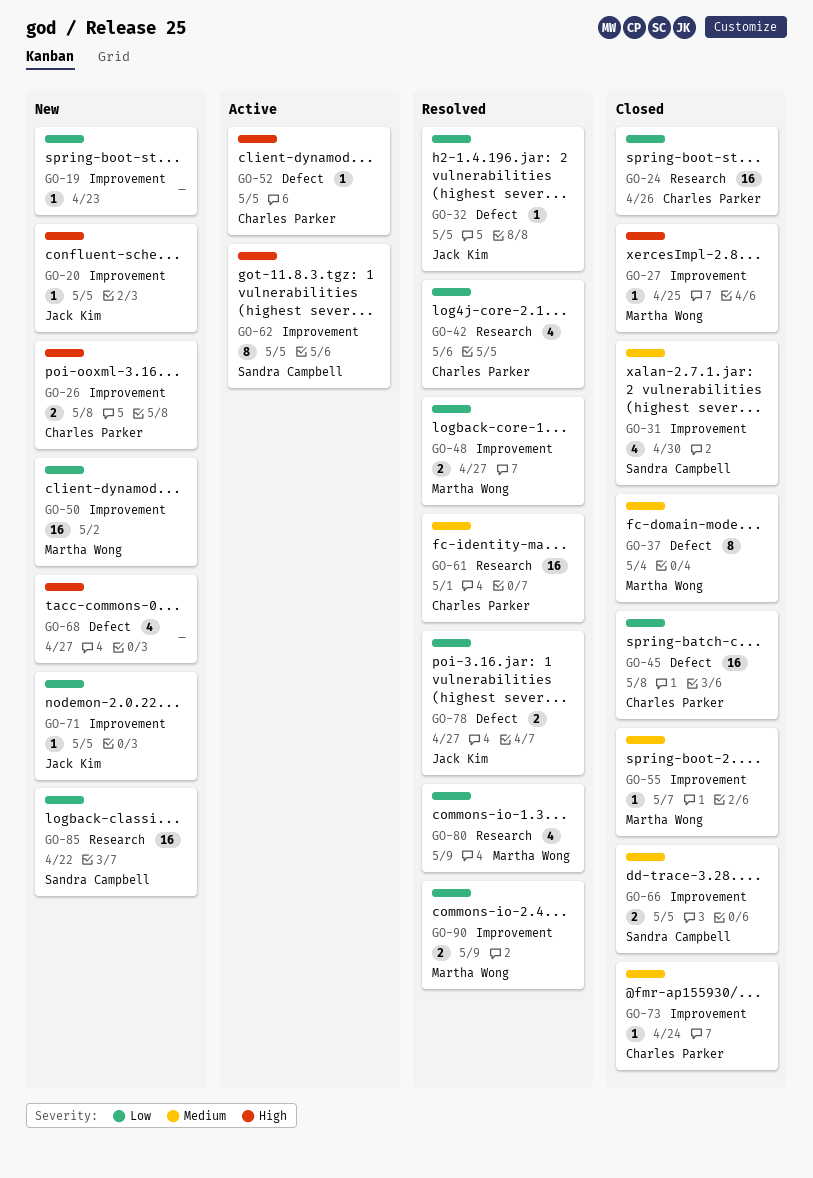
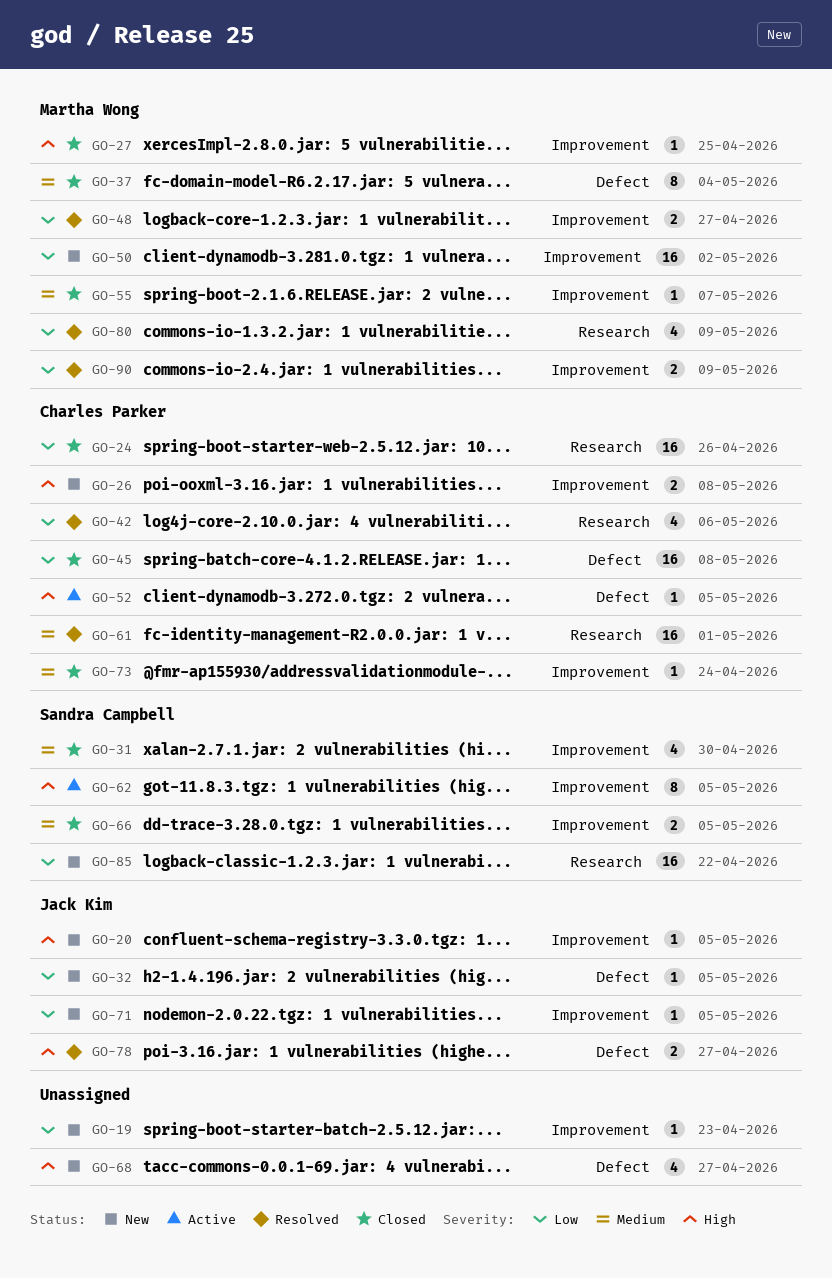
GO-32, status: Resolved -> New
GO-78, priority: Low -> High

